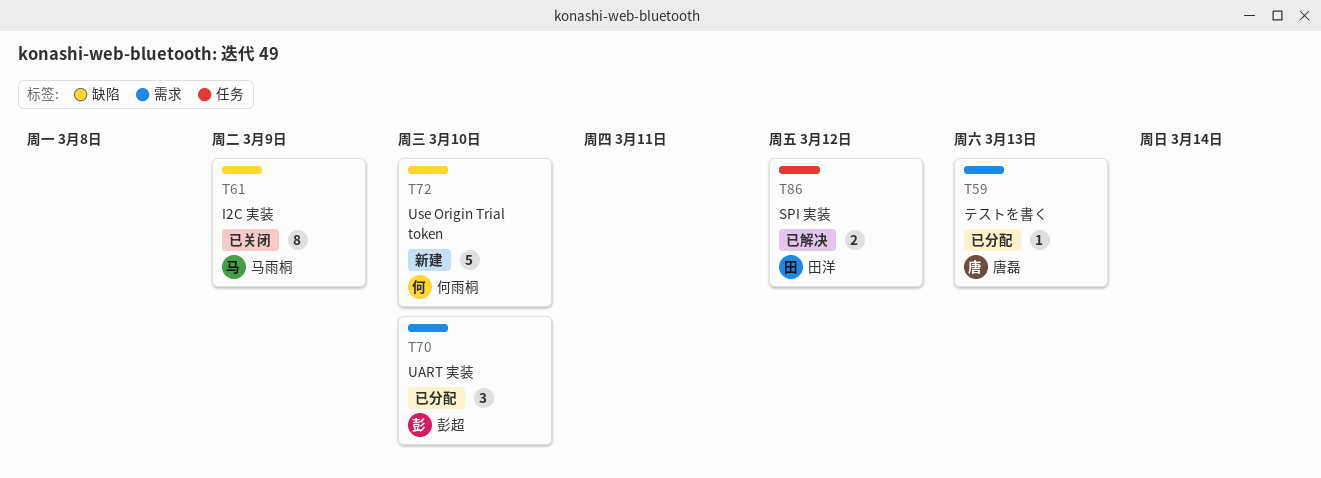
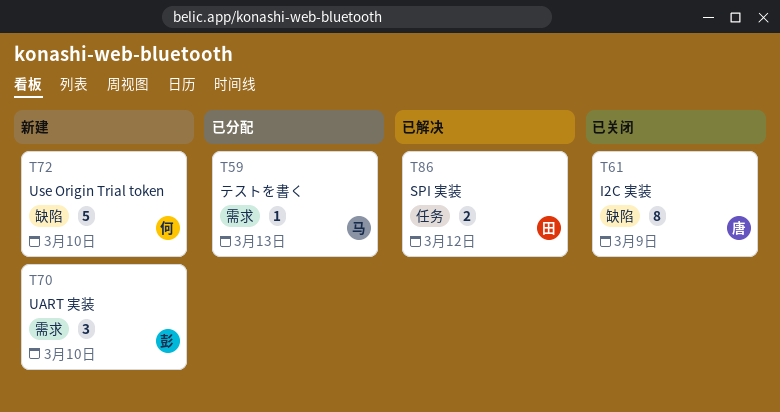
T59, owner: 唐磊 -> 马雨桐
T61, owner: 马雨桐 -> 唐磊
T70, status: 已分配 -> 新建

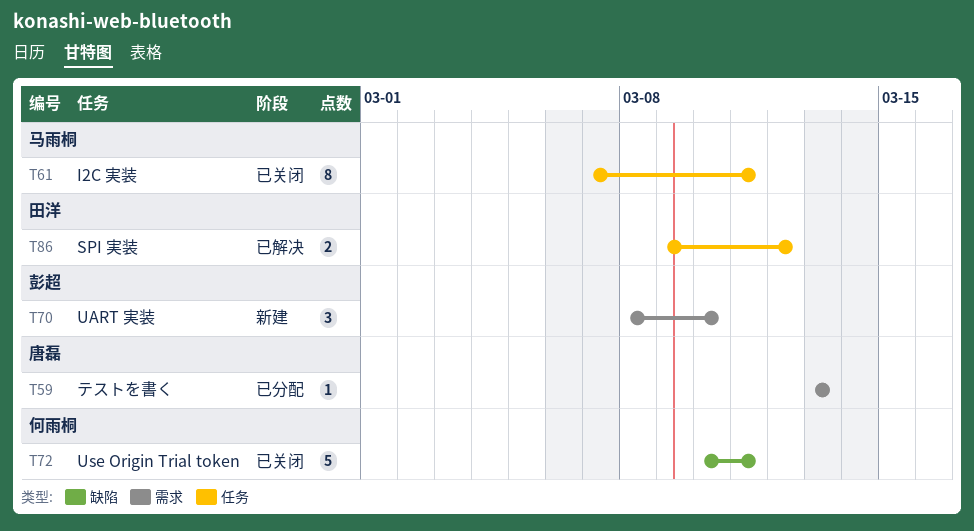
T59, owner: 马雨桐 -> 唐磊
T61, owner: 唐磊 -> 马雨桐
T61, label: 缺陷 -> 任务
T61, due: Mar 9 -> Mar 11
T72, status: 新建 -> 已关闭
T72, due: Mar 10 -> Mar 11

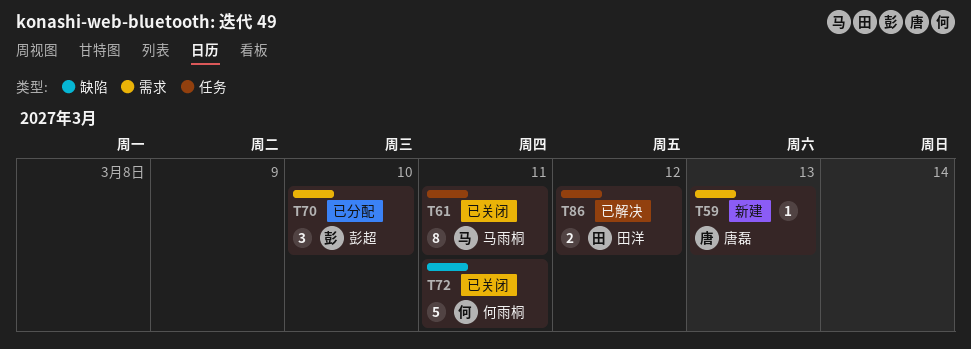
T59, status: 已分配 -> 新建
T70, status: 新建 -> 已分配

